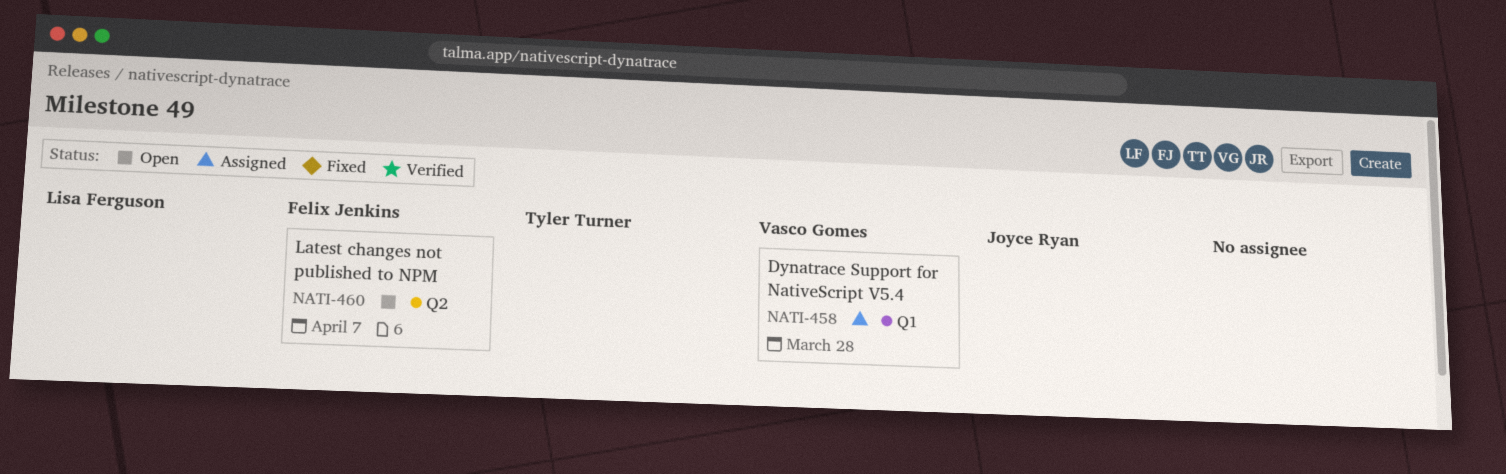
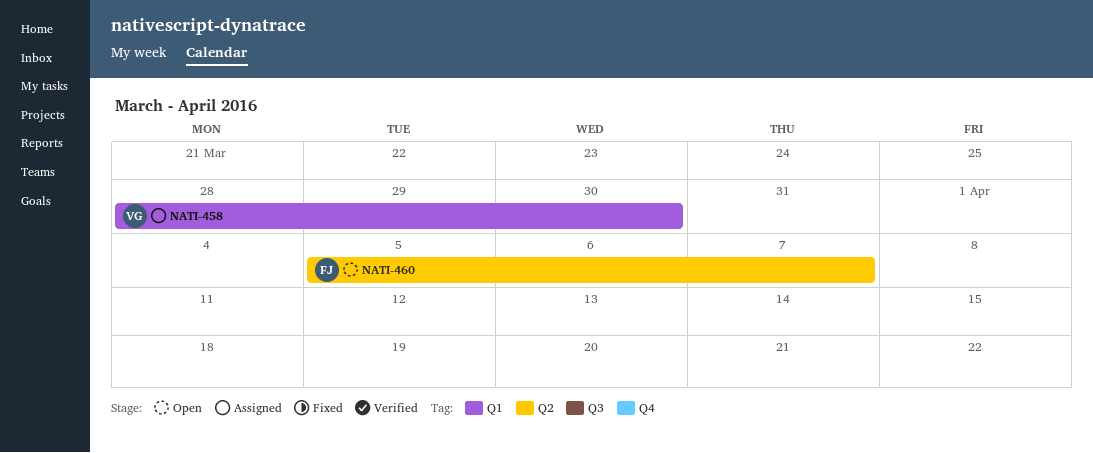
NATI-458, due: Mar 28 -> Mar 30

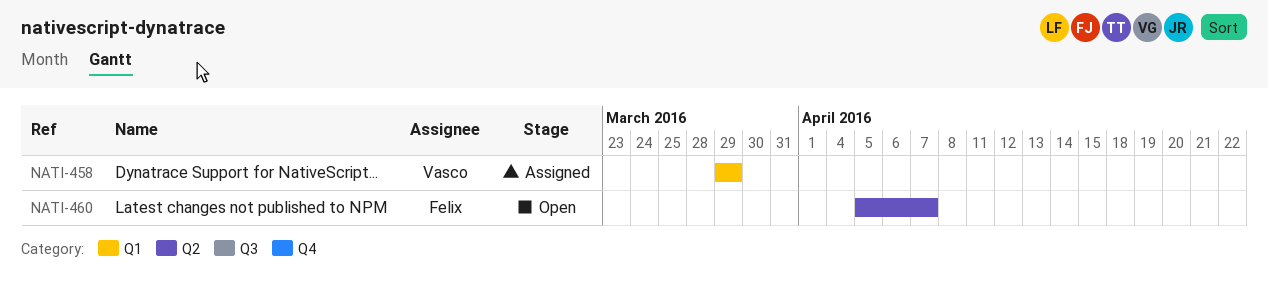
NATI-458, start: Mar 28 -> Mar 29
NATI-458, due: Mar 30 -> Mar 29

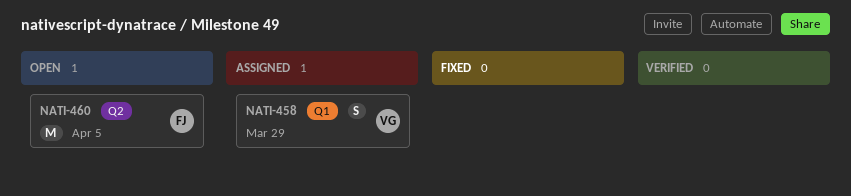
NATI-460, due: Apr 7 -> Apr 5

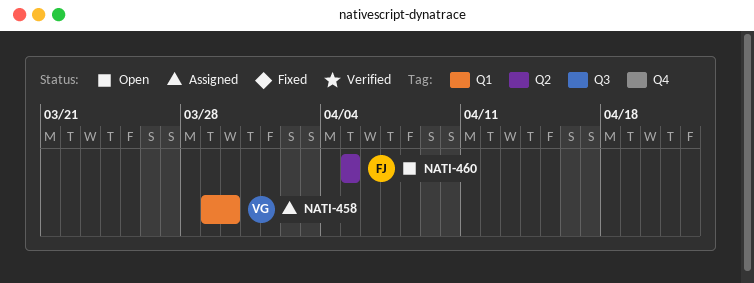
NATI-458, due: Mar 29 -> Mar 30

